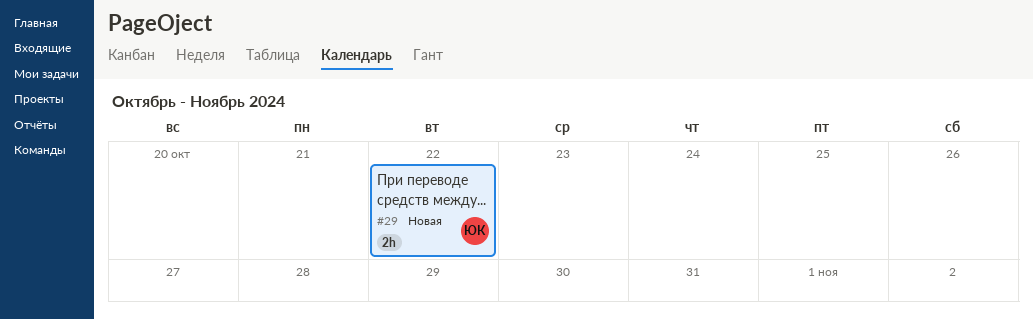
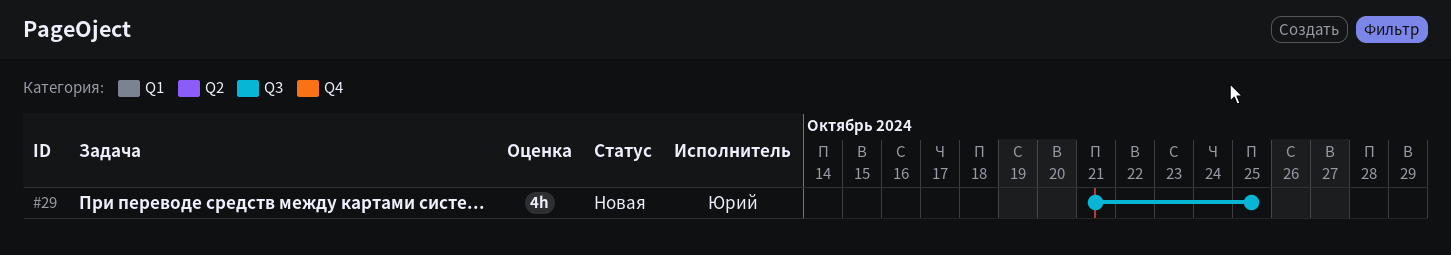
#29, estimate: 2h -> 4h
#29, due: Oct 22 -> Oct 25

